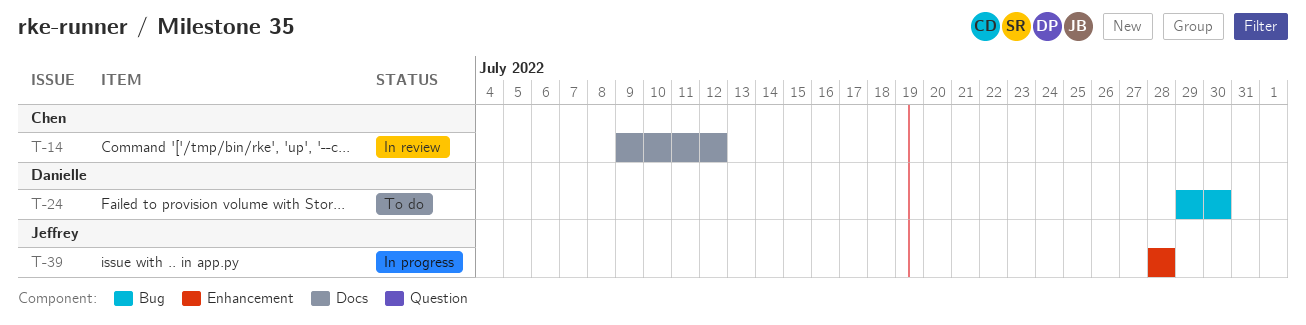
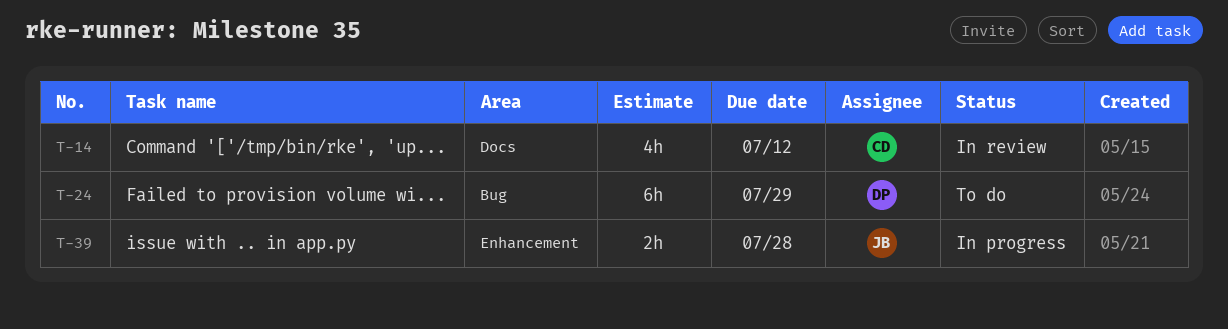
T-24, due: Jul 30 -> Jul 29

